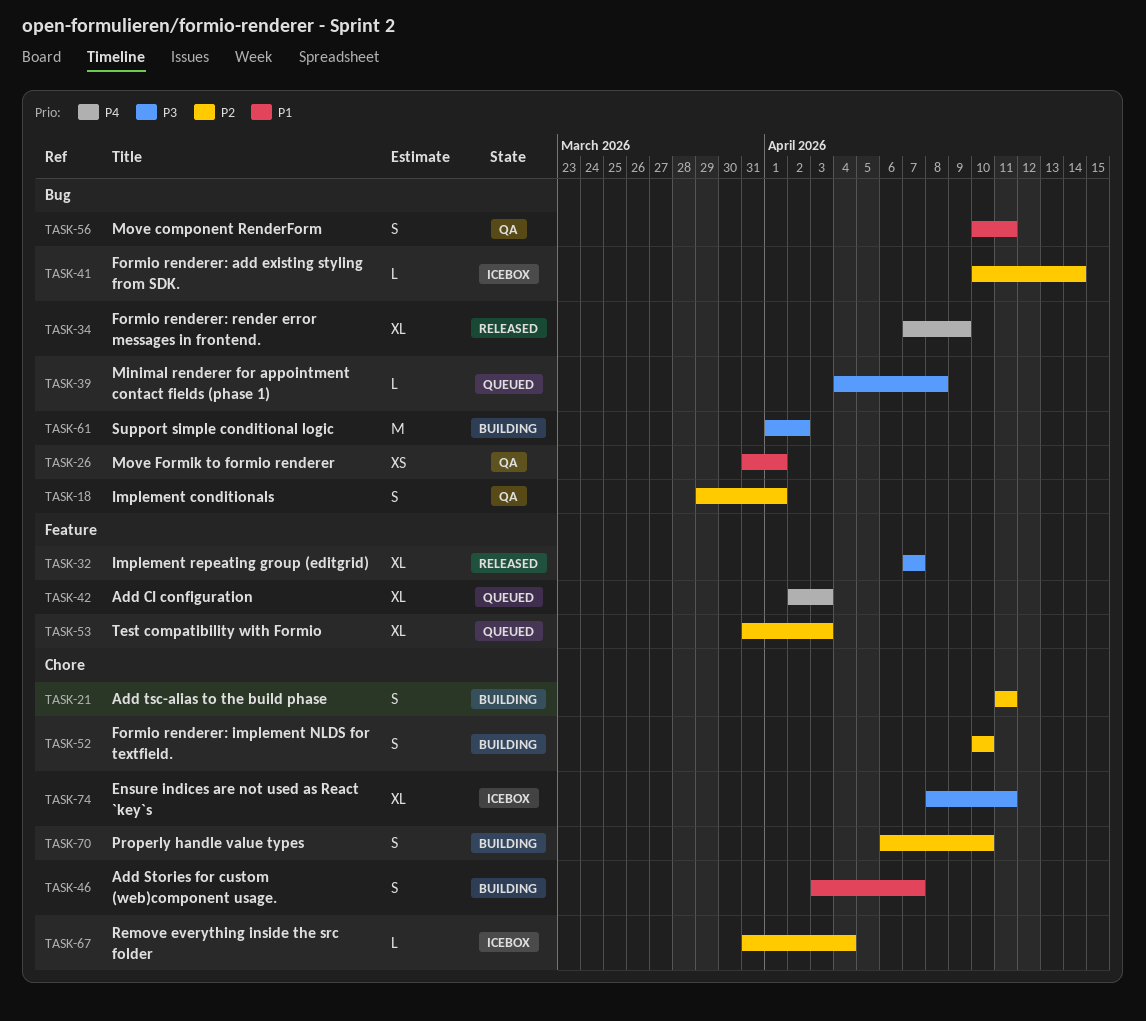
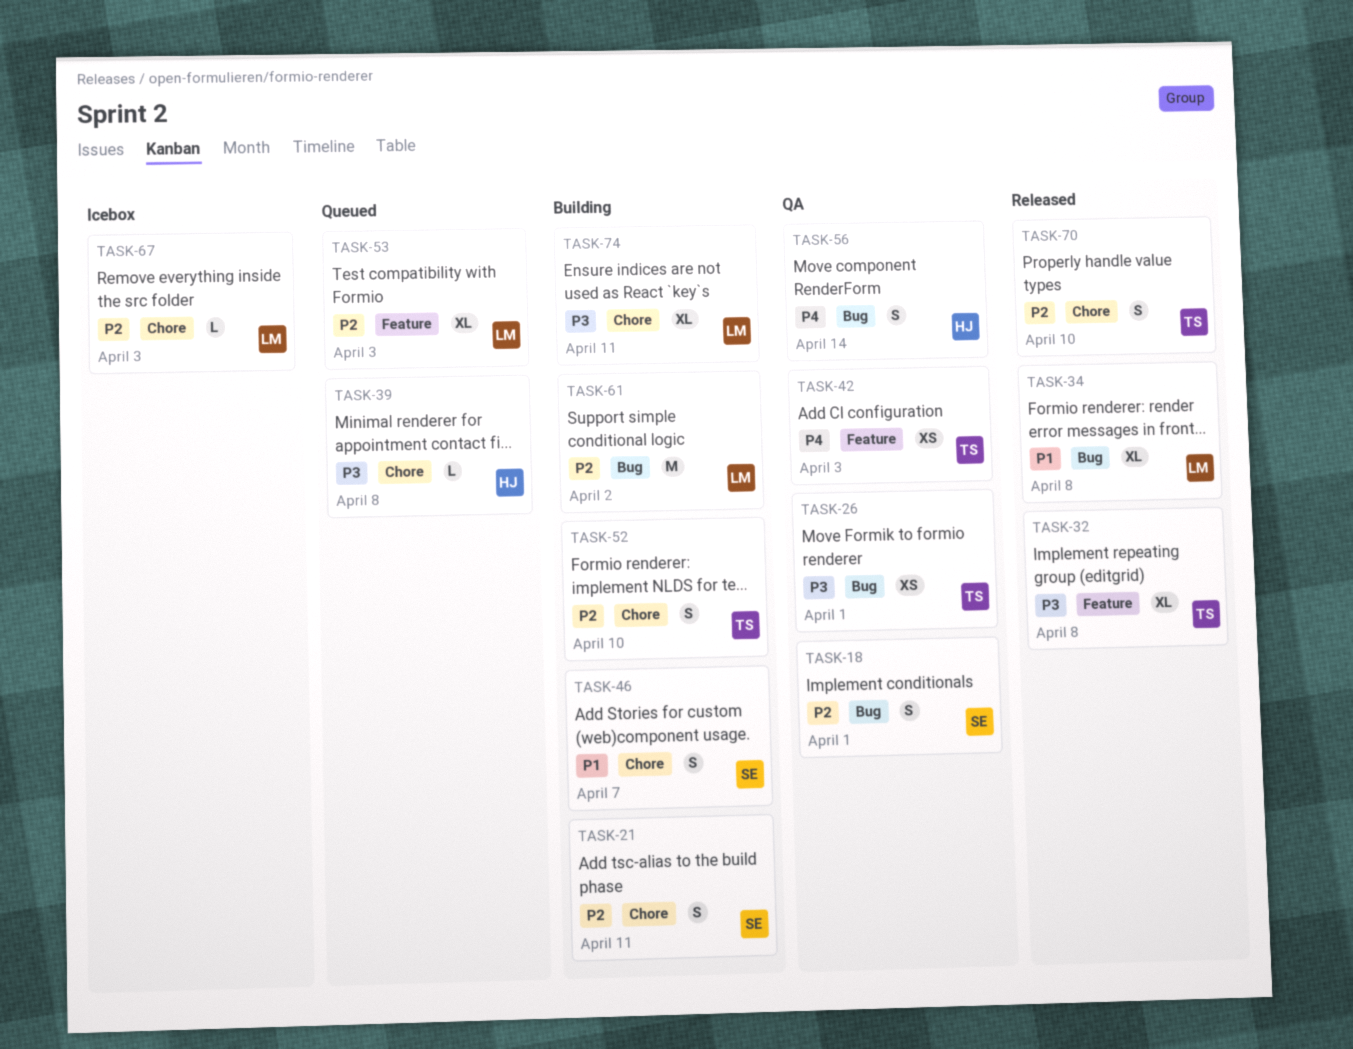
TASK-26, priority: P1 -> P3
TASK-32, due: Apr 7 -> Apr 8
TASK-34, priority: P4 -> P1
TASK-34, due: Apr 9 -> Apr 8
TASK-39, label: Bug -> Chore
TASK-41: present -> none
TASK-42, status: Queued -> QA
TASK-42, estimate: XL -> XS
TASK-56, priority: P1 -> P4
TASK-56, due: Apr 11 -> Apr 14
TASK-61, priority: P3 -> P2
TASK-67, due: Apr 4 -> Apr 3
TASK-70, status: Building -> Released
TASK-74, status: Icebox -> Building

